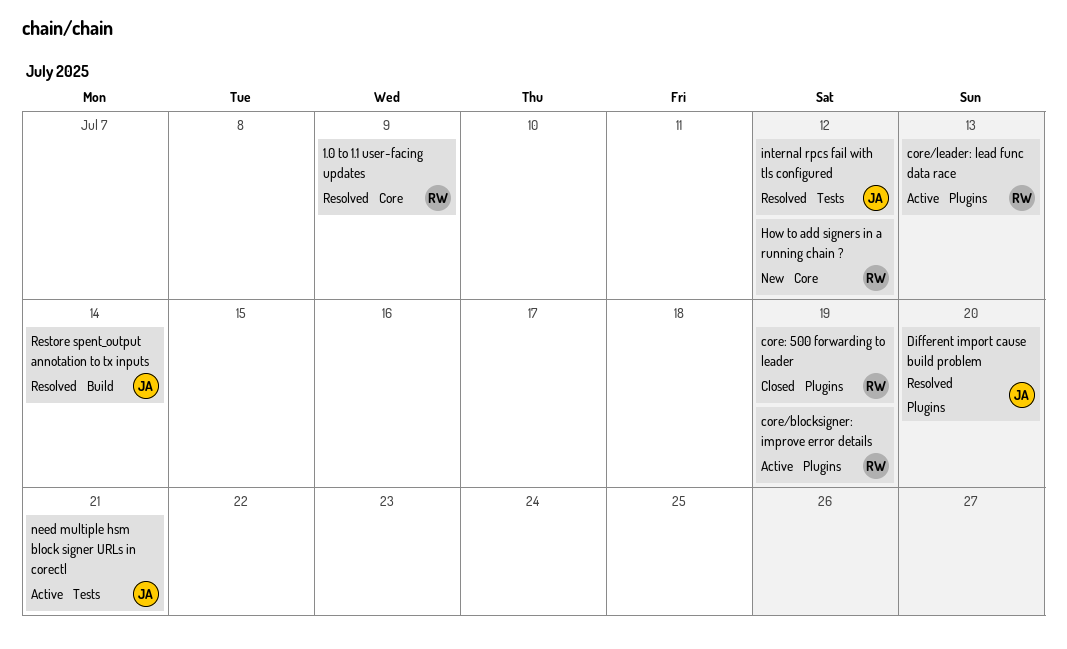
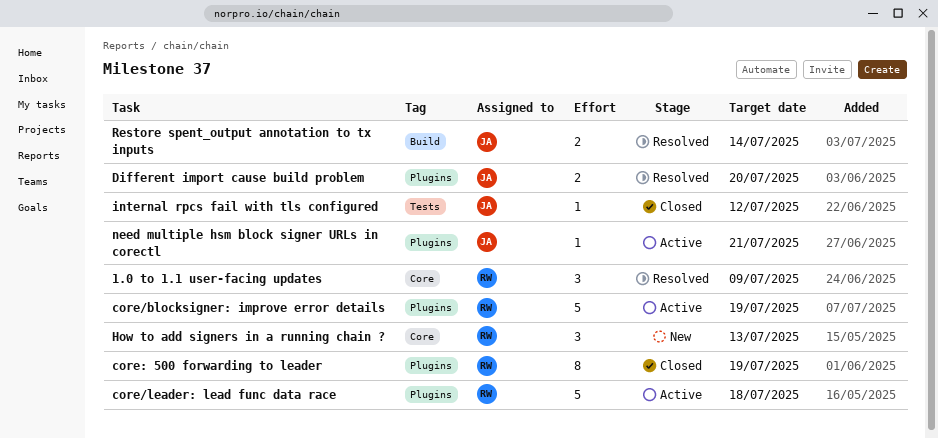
core/leader: lead func data race, due: Jul 13 -> Jul 18
How to add signers in a running chain ?, due: Jul 12 -> Jul 13
internal rpcs fail with tls configured, status: Resolved -> Closed
need multiple hsm block signer URLs in corectl, label: Tests -> Plugins

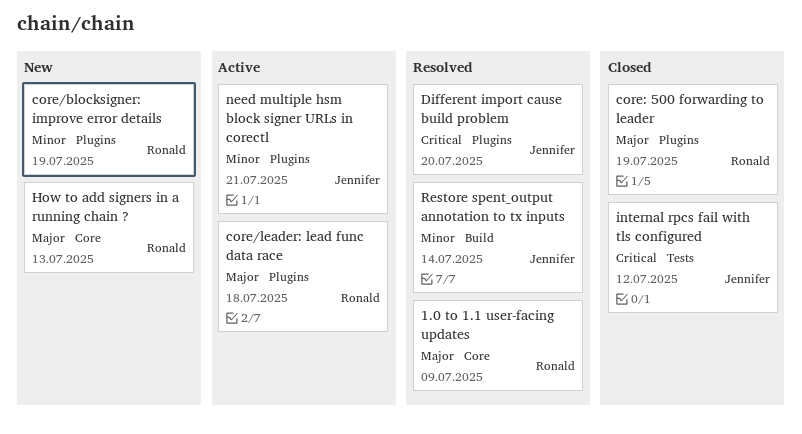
core/blocksigner: improve error details, status: Active -> New

